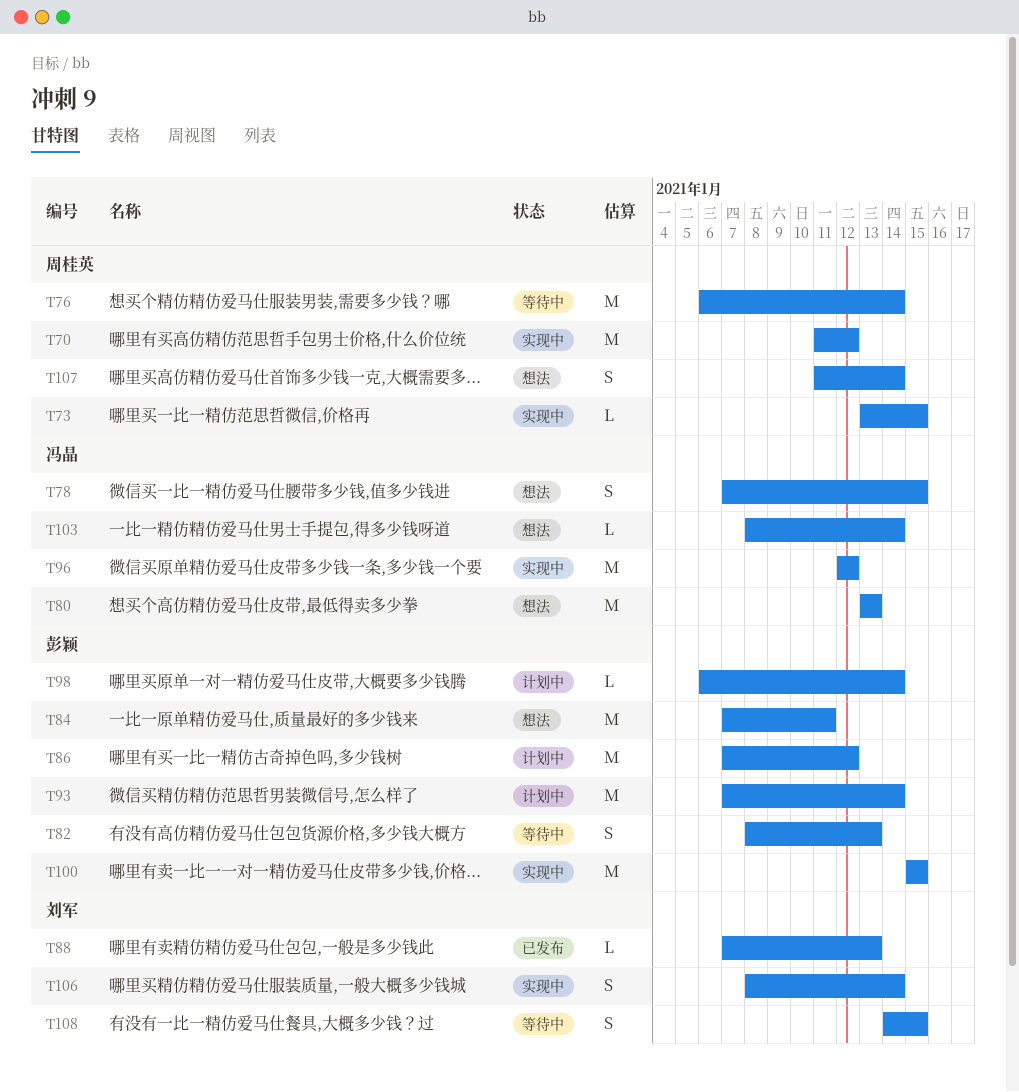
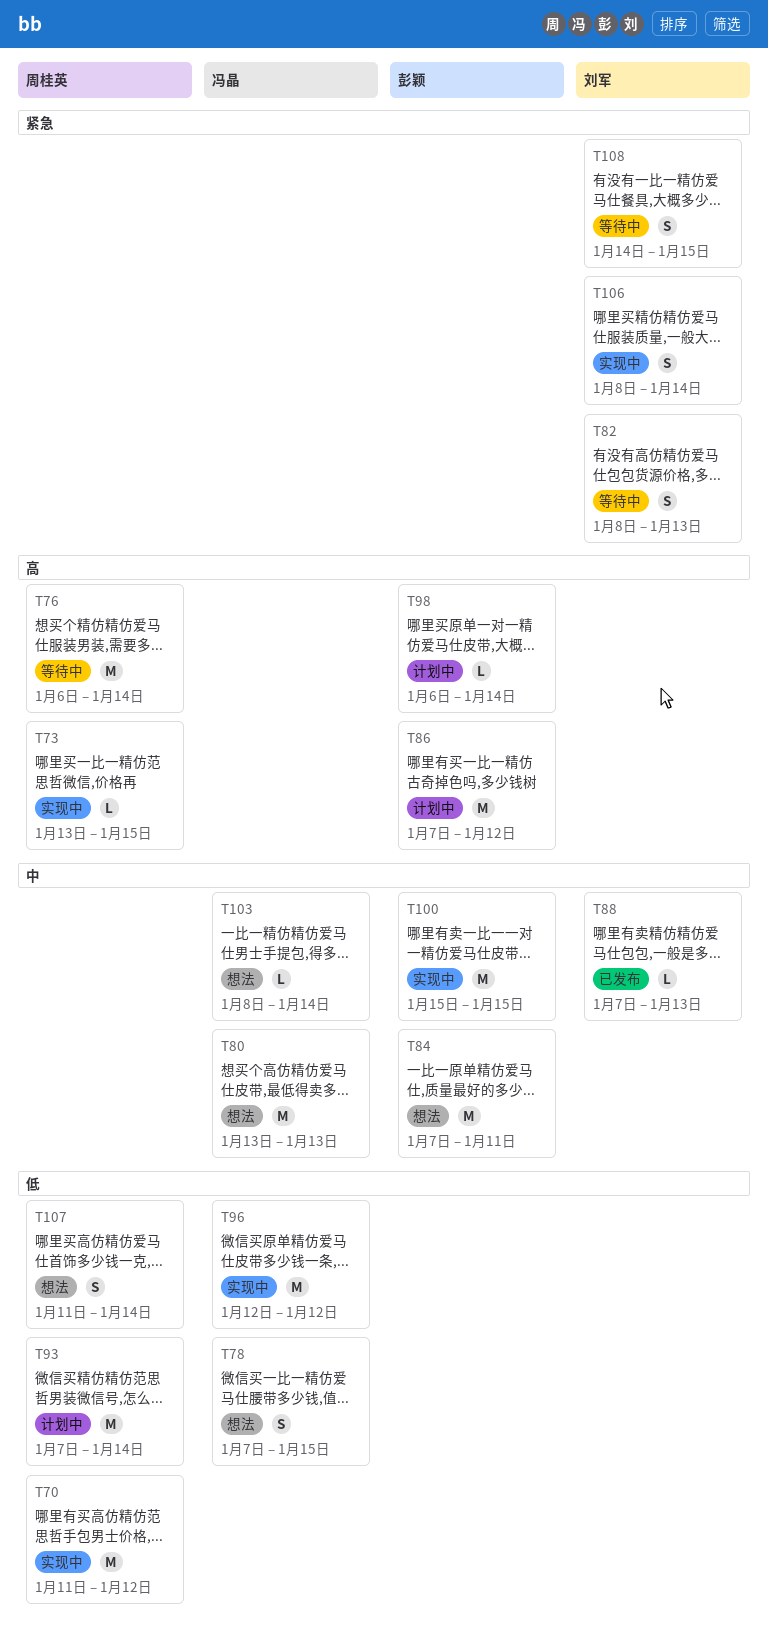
T82, owner: 彭颖 -> 刘军
T93, owner: 彭颖 -> 周桂英

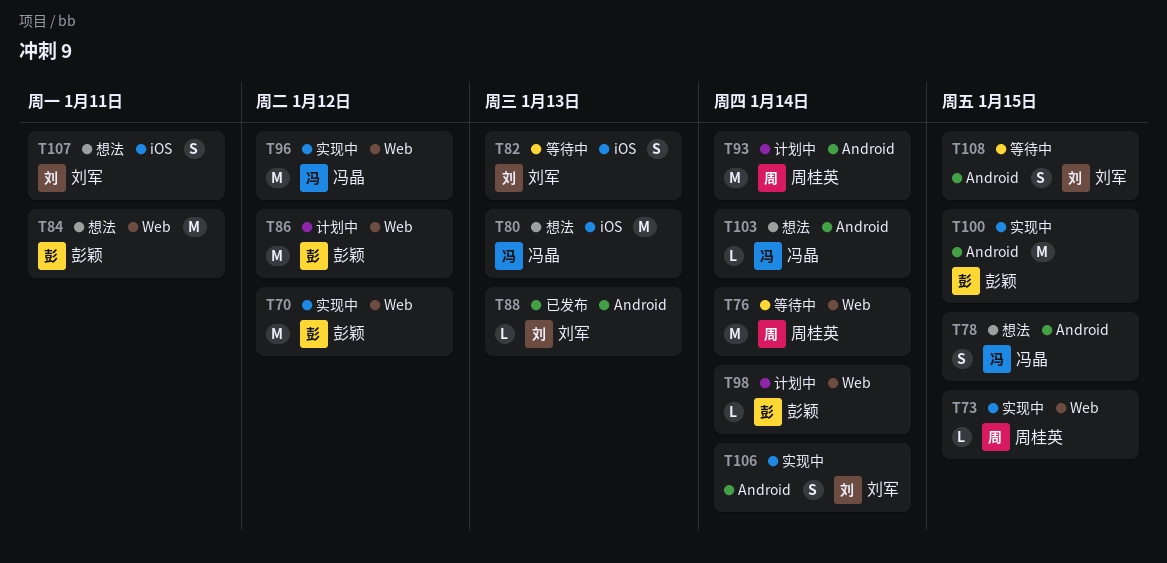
T70, owner: 周桂英 -> 彭颖
T107, owner: 周桂英 -> 刘军
T107, due: Jan 14 -> Jan 11

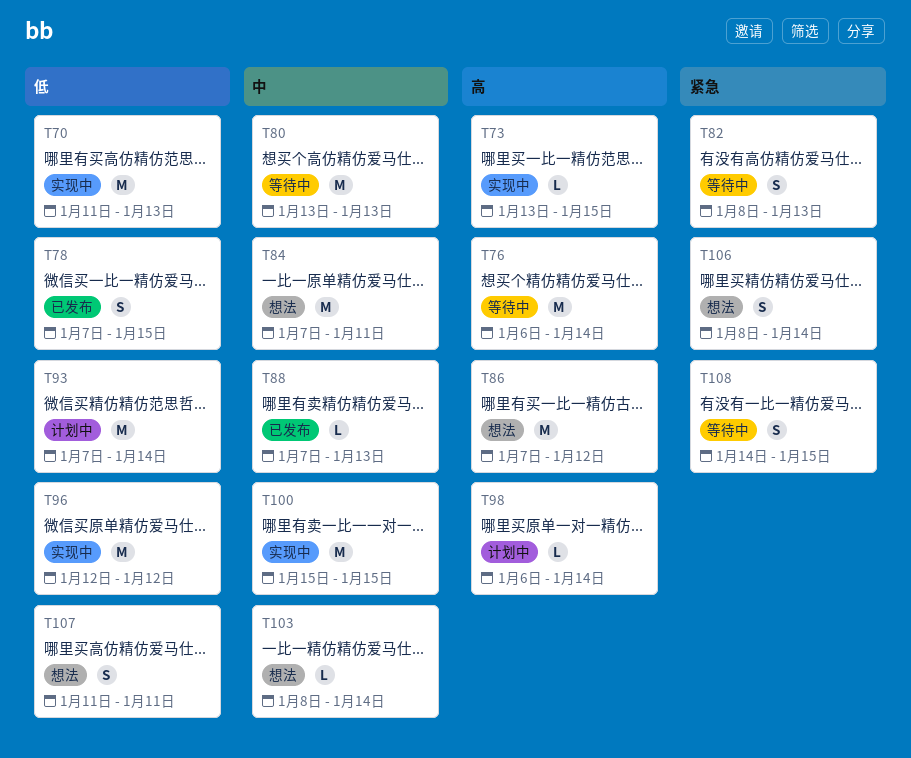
T70, due: Jan 12 -> Jan 13
T78, status: 想法 -> 已发布
T80, status: 想法 -> 等待中
T86, status: 计划中 -> 想法
T106, status: 实现中 -> 想法

